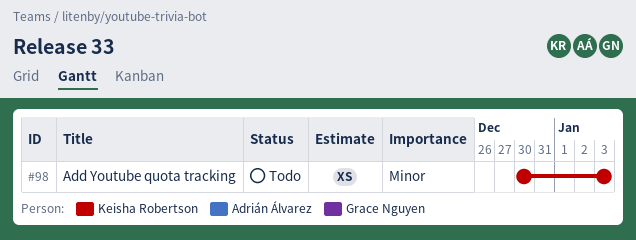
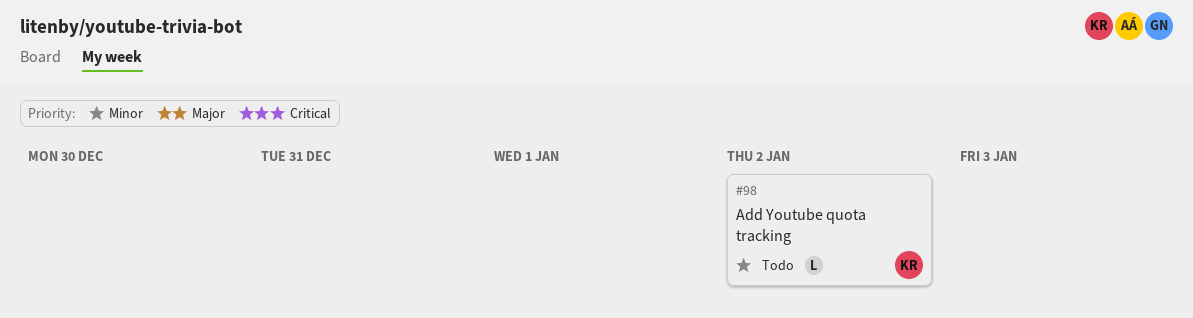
#98, estimate: XS -> L
#98, due: Jan 3 -> Jan 2

